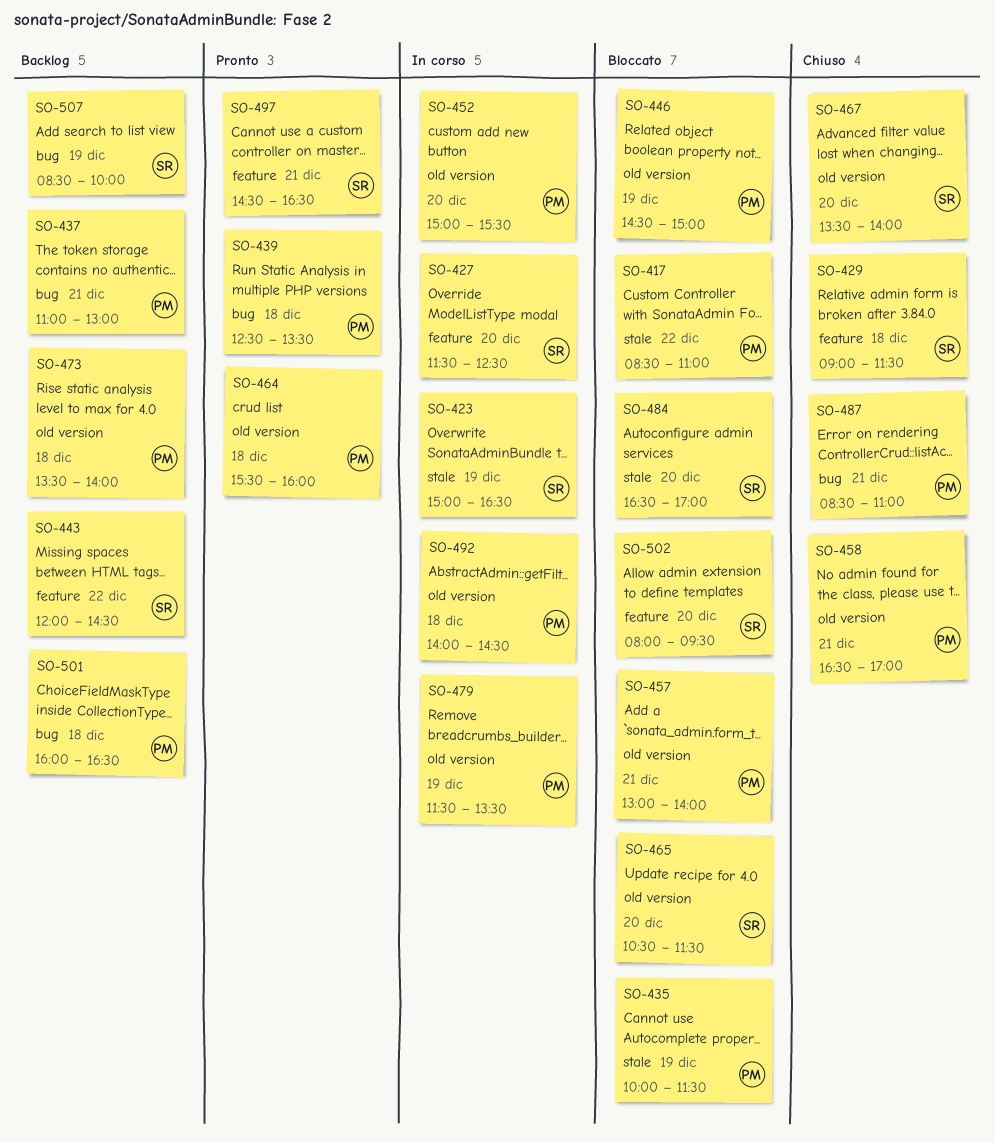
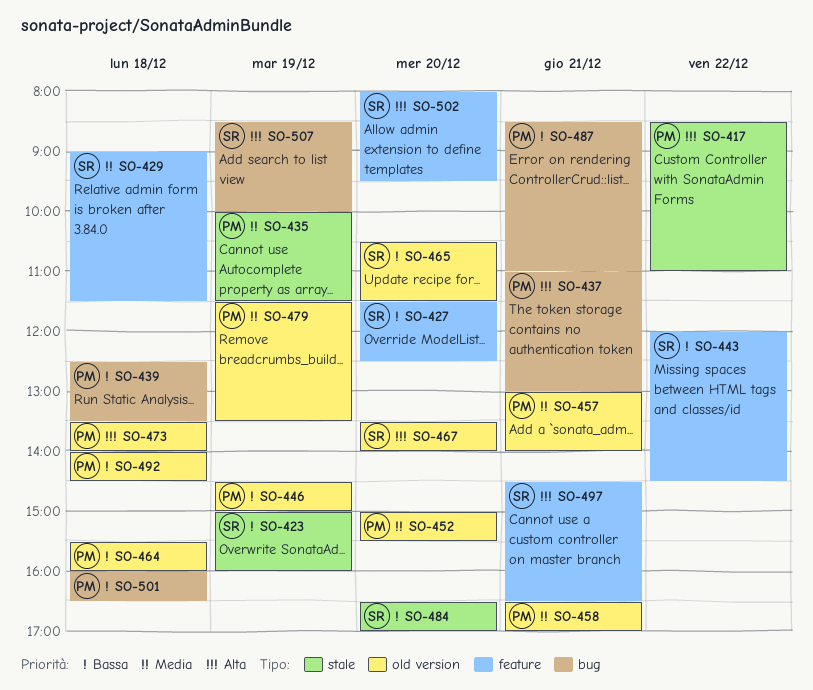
SO-423, ends: 16:30 -> 16:00

